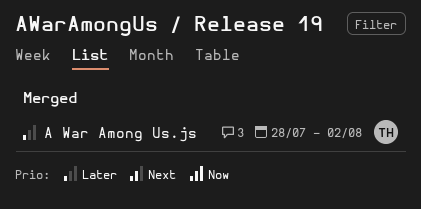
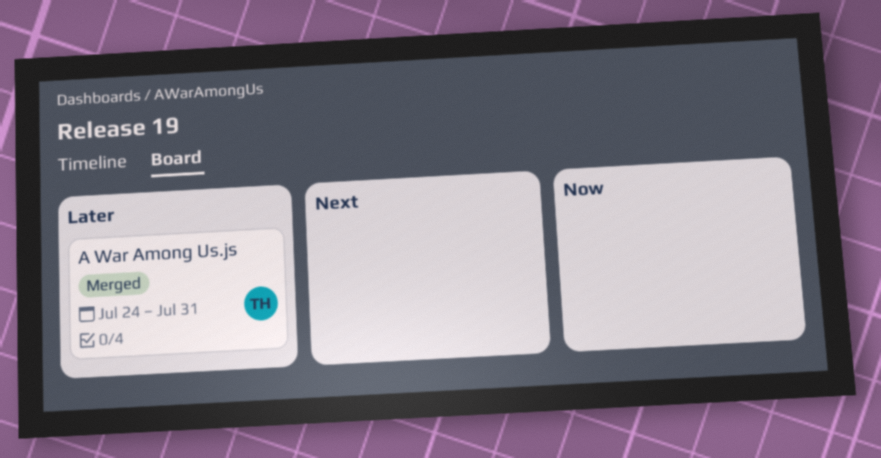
A War Among Us.js, start: Jul 28 -> Jul 24
A War Among Us.js, due: Aug 2 -> Jul 31

